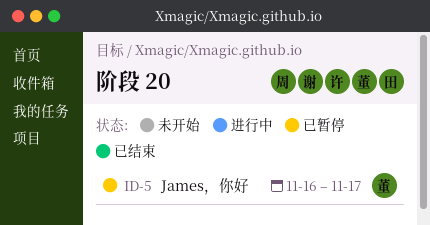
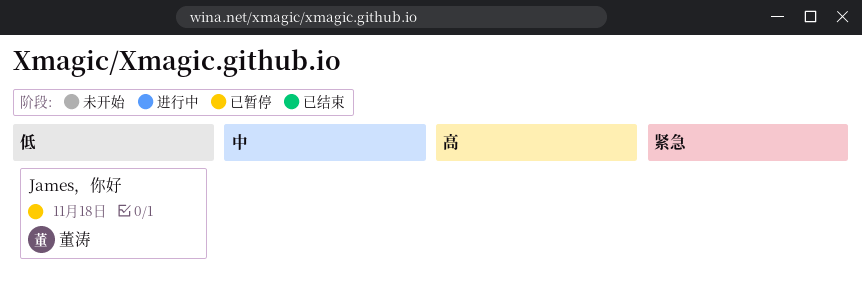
James，你好, due: Nov 17 -> Nov 18

